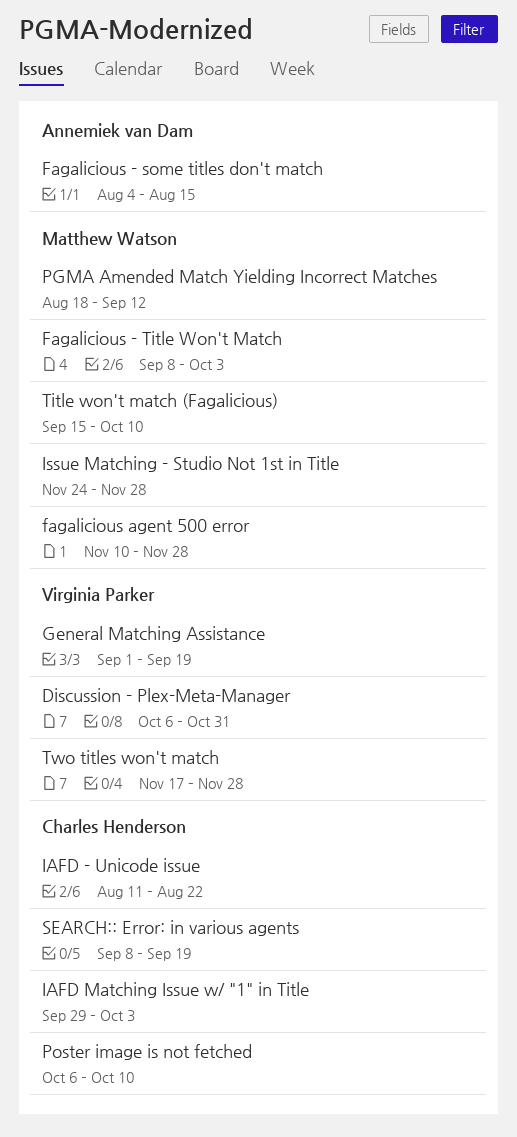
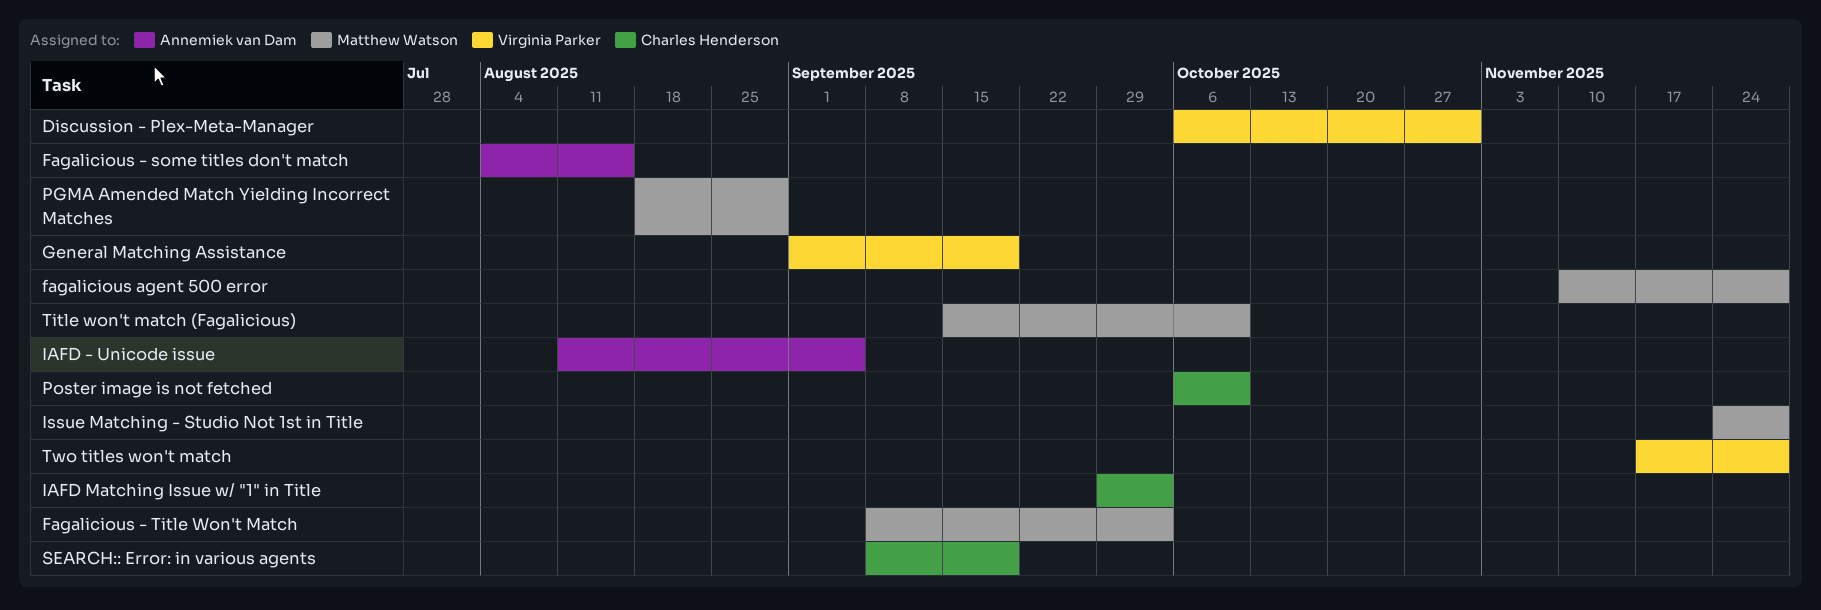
IAFD - Unicode issue, owner: Charles Henderson -> Annemiek van Dam
IAFD - Unicode issue, due: Aug 22 -> Sep 5
PGMA Amended Match Yielding Incorrect Matches, due: Sep 12 -> Aug 29

